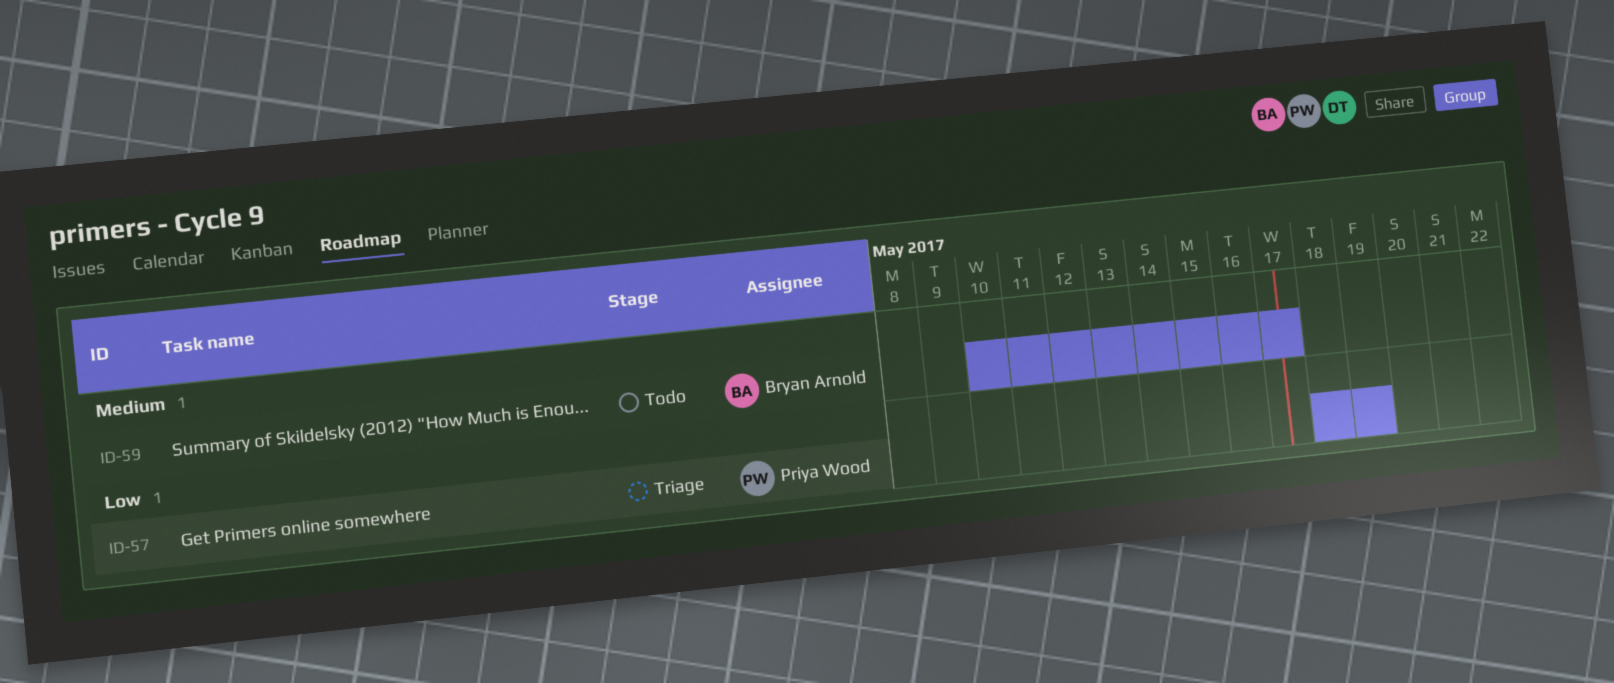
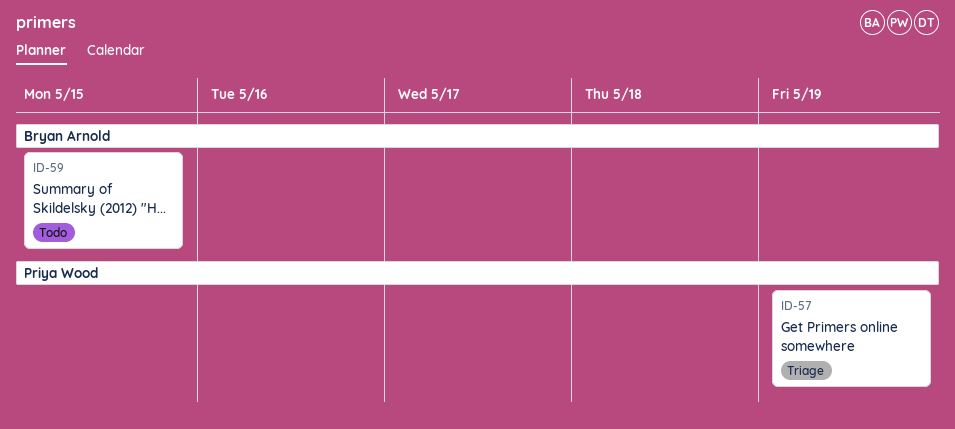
ID-59, due: May 17 -> May 15

